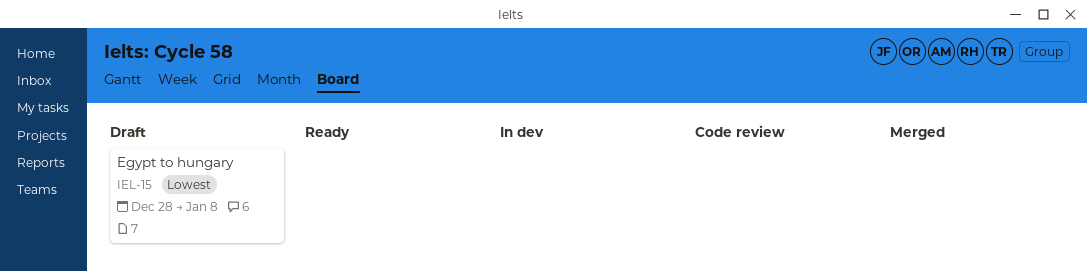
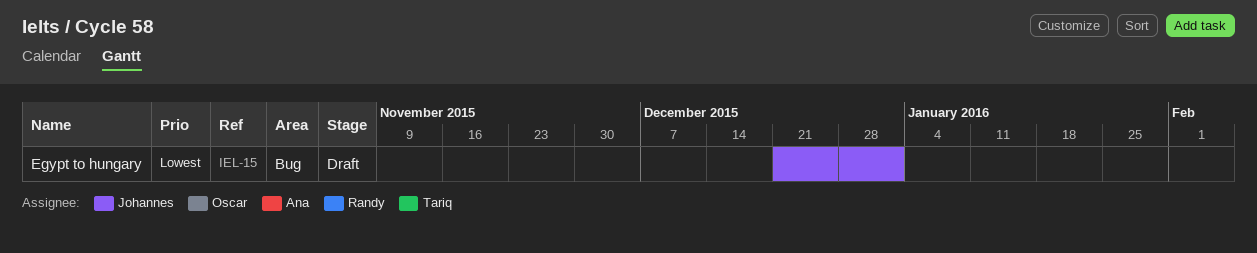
IEL-15, start: Dec 28 -> Dec 21
IEL-15, due: Jan 8 -> Jan 1

